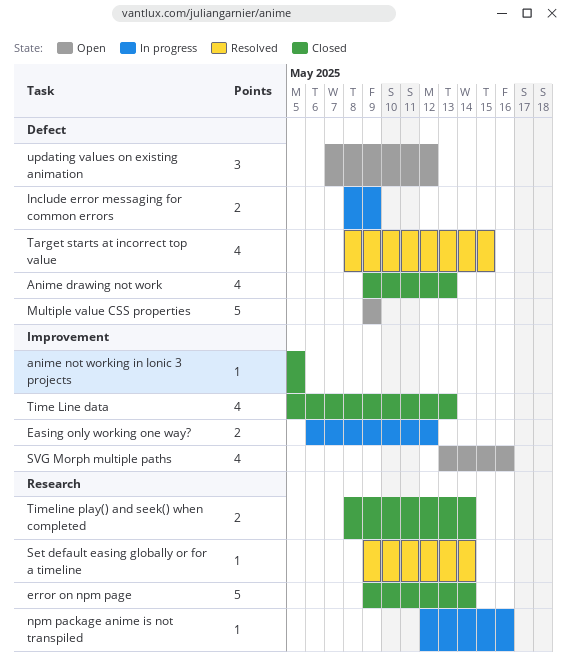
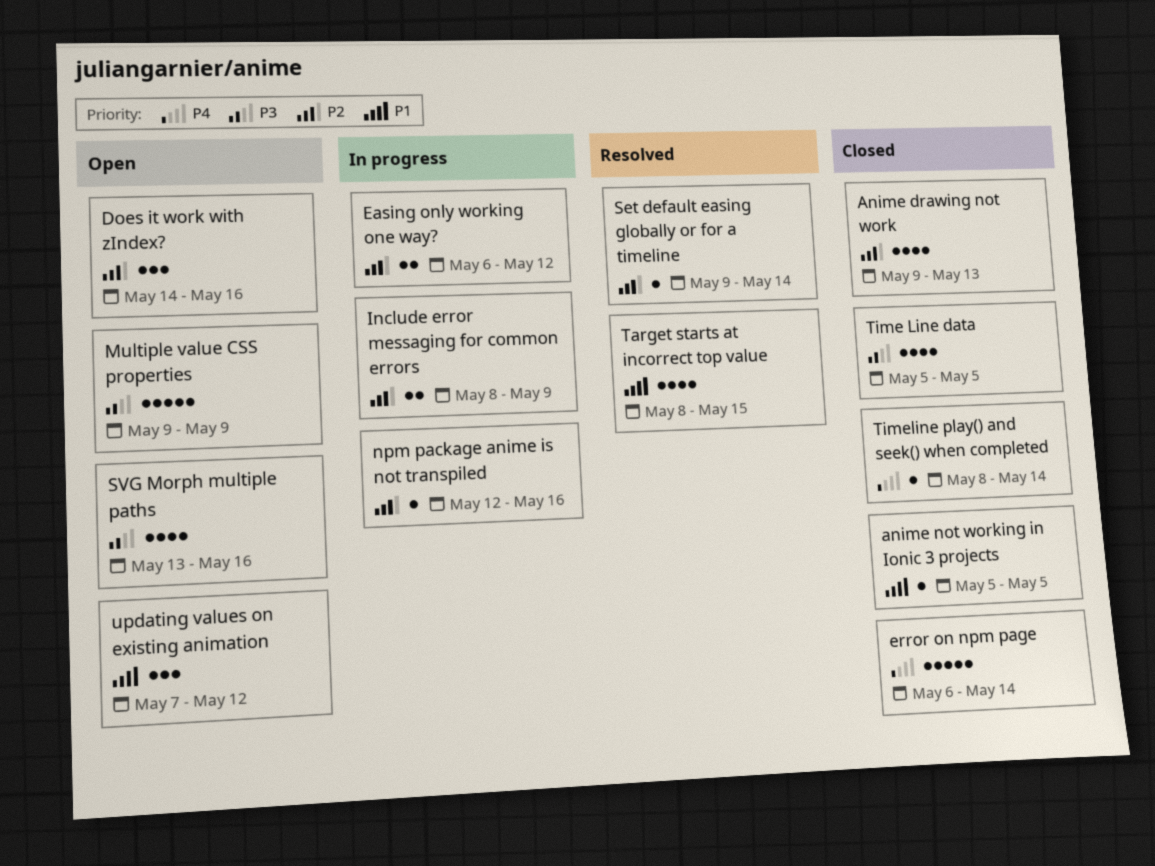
Does it work with zIndex?: none -> present
error on npm page, start: May 9 -> May 6
Time Line data, due: May 13 -> May 5
Timeline play() and seek() when completed, estimate: 2 -> 1

